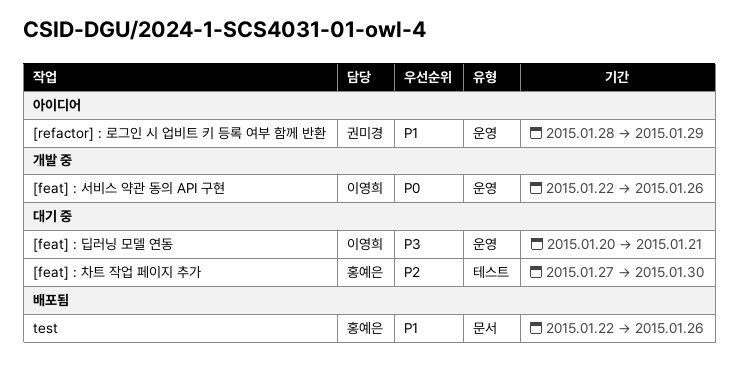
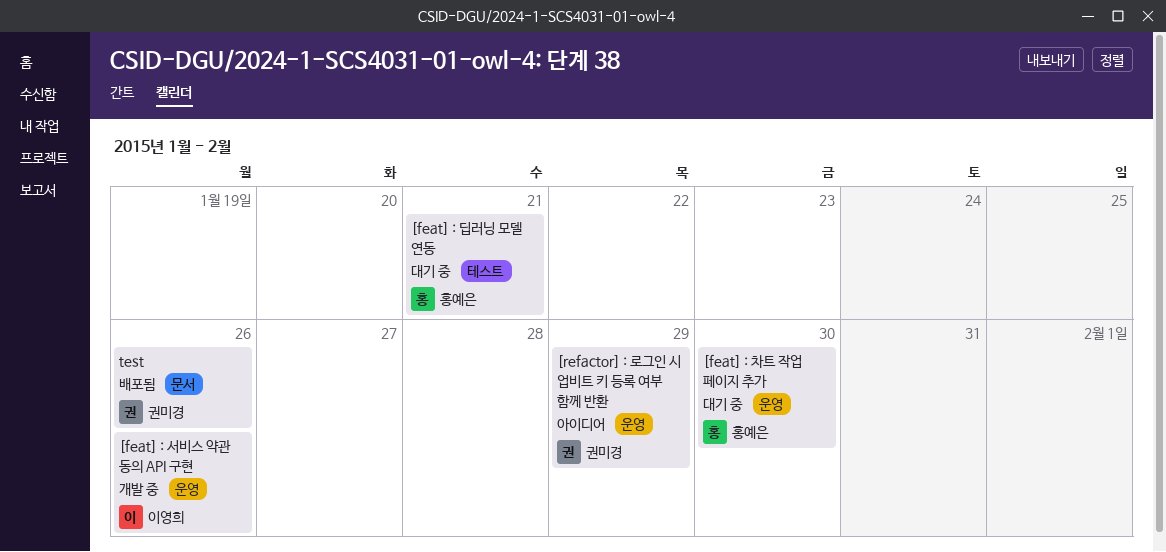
[feat] : 딥러닝 모델 연동, owner: 이영희 -> 홍예은
[feat] : 딥러닝 모델 연동, label: 운영 -> 테스트
[feat] : 차트 작업 페이지 추가, label: 테스트 -> 운영
test, owner: 홍예은 -> 권미경

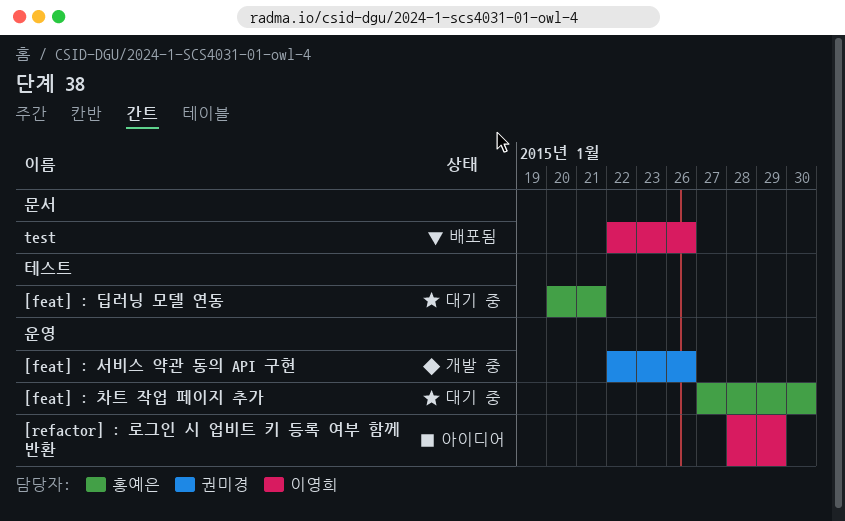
[feat] : 서비스 약관 동의 API 구현, owner: 이영희 -> 권미경
[refactor] : 로그인 시 업비트 키 등록 여부 함께 반환, owner: 권미경 -> 이영희
test, owner: 권미경 -> 이영희

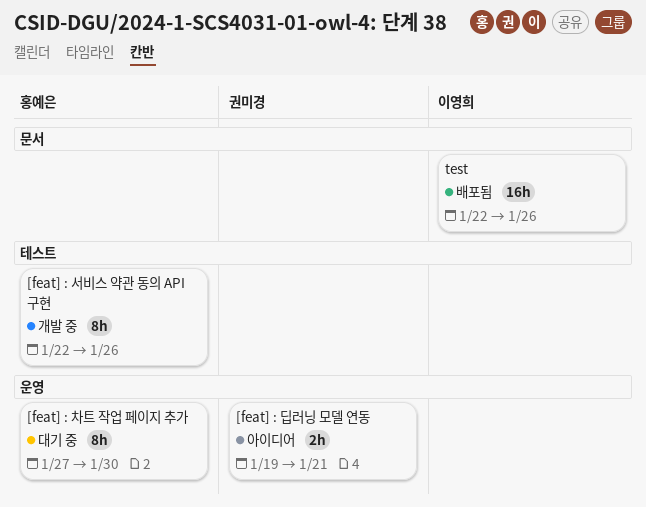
[feat] : 딥러닝 모델 연동, status: 대기 중 -> 아이디어
[feat] : 딥러닝 모델 연동, owner: 홍예은 -> 권미경
[feat] : 딥러닝 모델 연동, label: 테스트 -> 운영
[feat] : 딥러닝 모델 연동, start: Jan 20 -> Jan 19
[feat] : 서비스 약관 동의 API 구현, owner: 권미경 -> 홍예은
[feat] : 서비스 약관 동의 API 구현, label: 운영 -> 테스트
[refactor] : 로그인 시 업비트 키 등록 여부 함께 반환: present -> none

